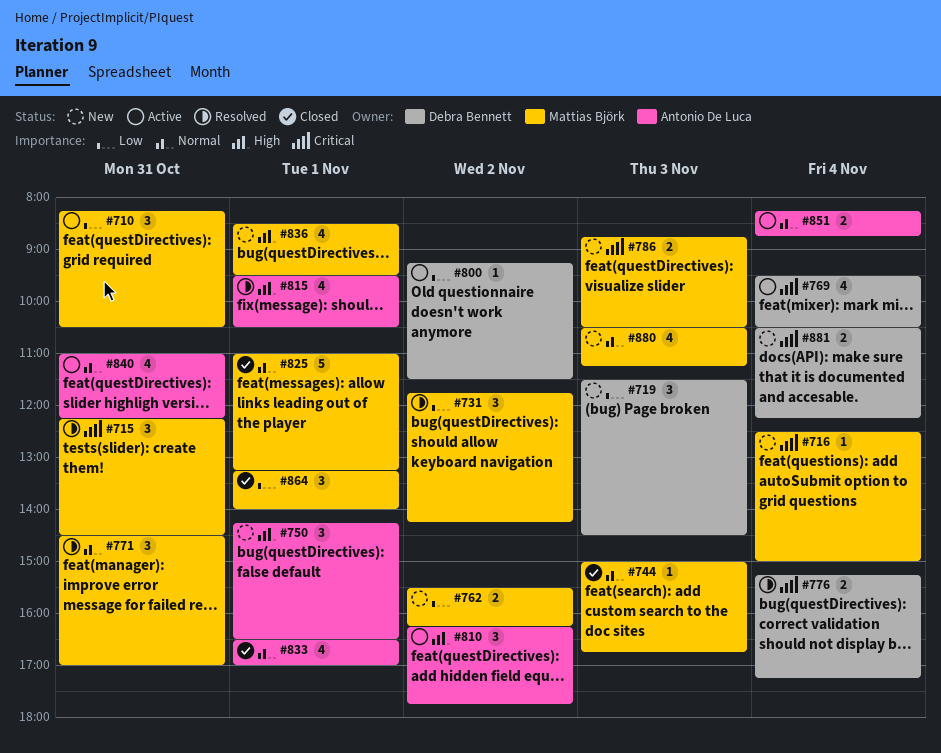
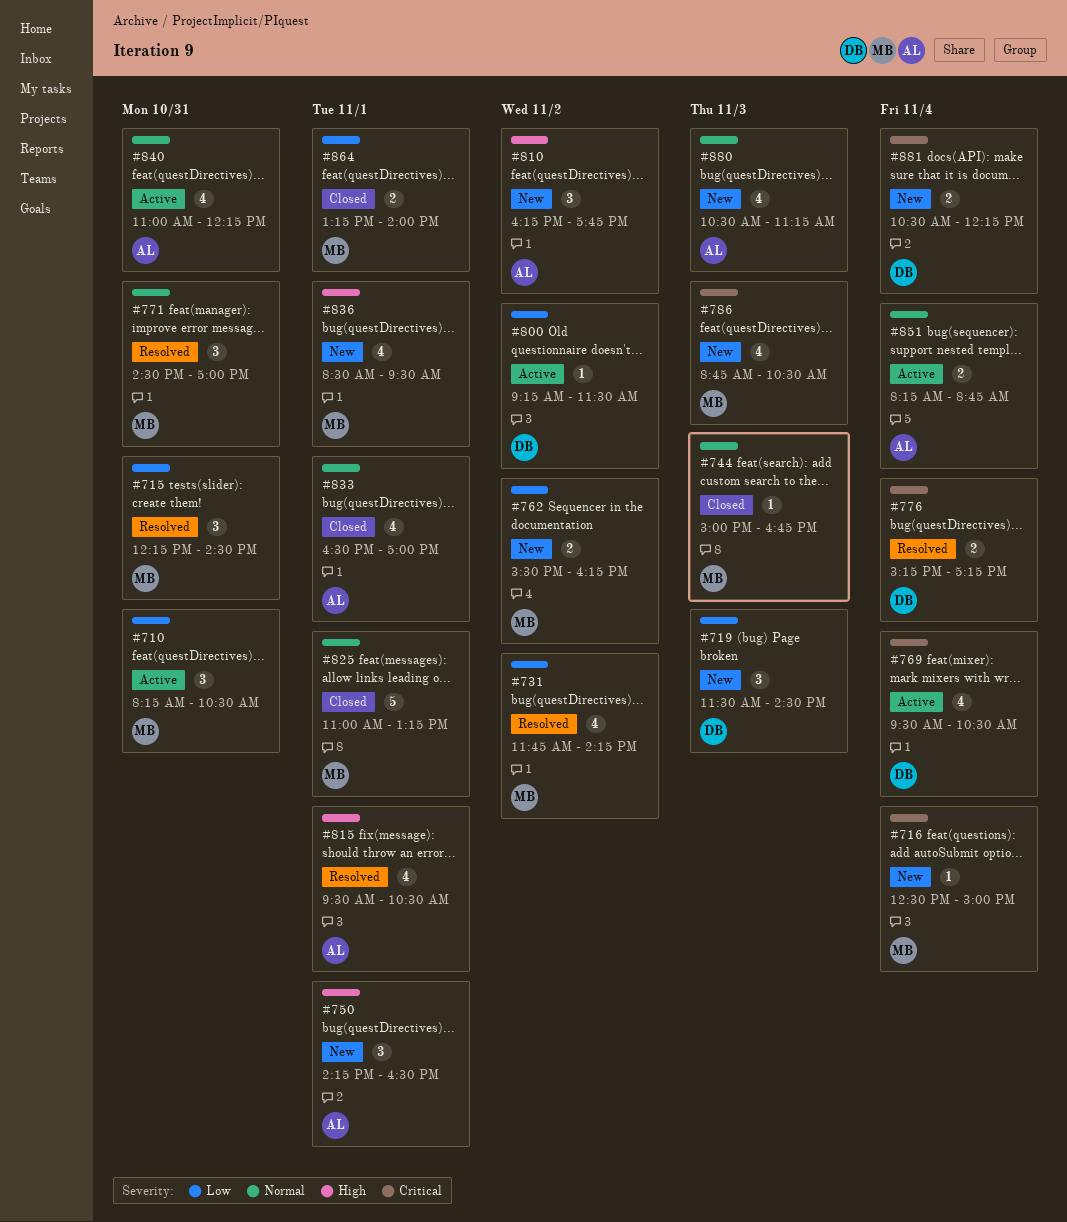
#715, priority: Critical -> Low
#731, estimate: 3 -> 4
#786, estimate: 2 -> 4
#810, status: Active -> New
#864, estimate: 3 -> 2
#880, owner: Mattias Björk -> Antonio De Luca

